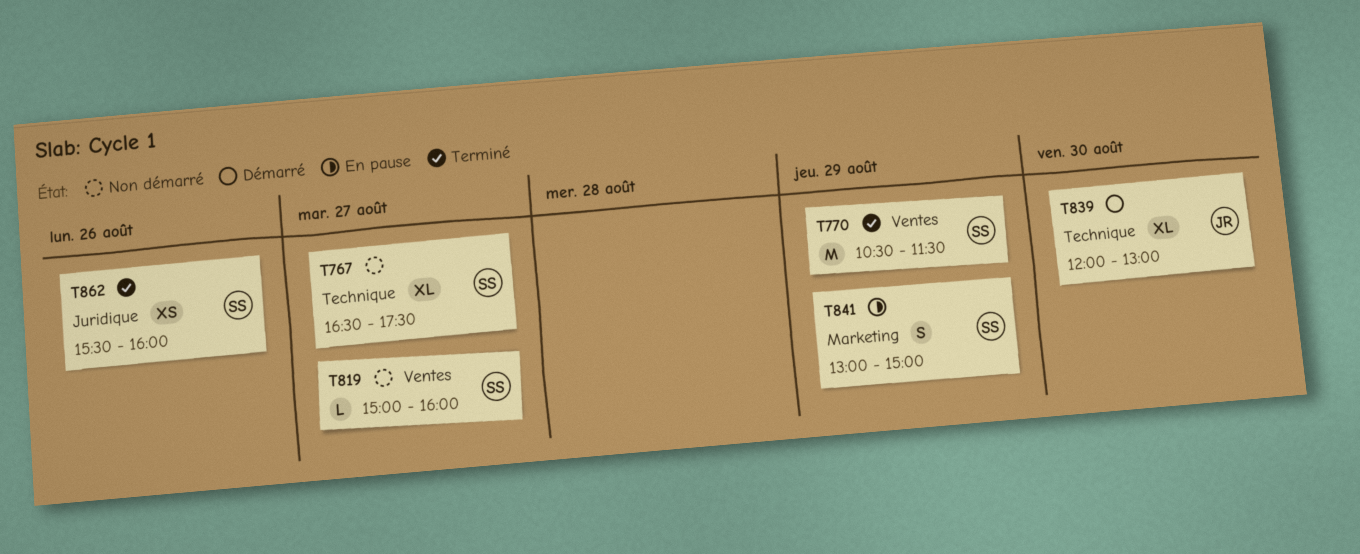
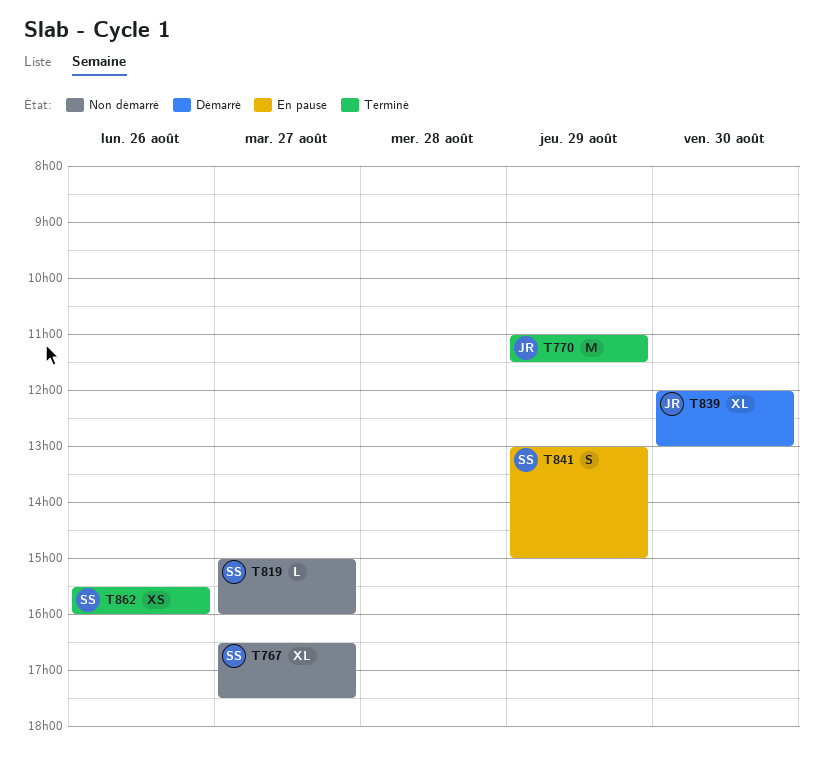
T770, owner: SS -> JR
T770, begins: 10:30 -> 11:00

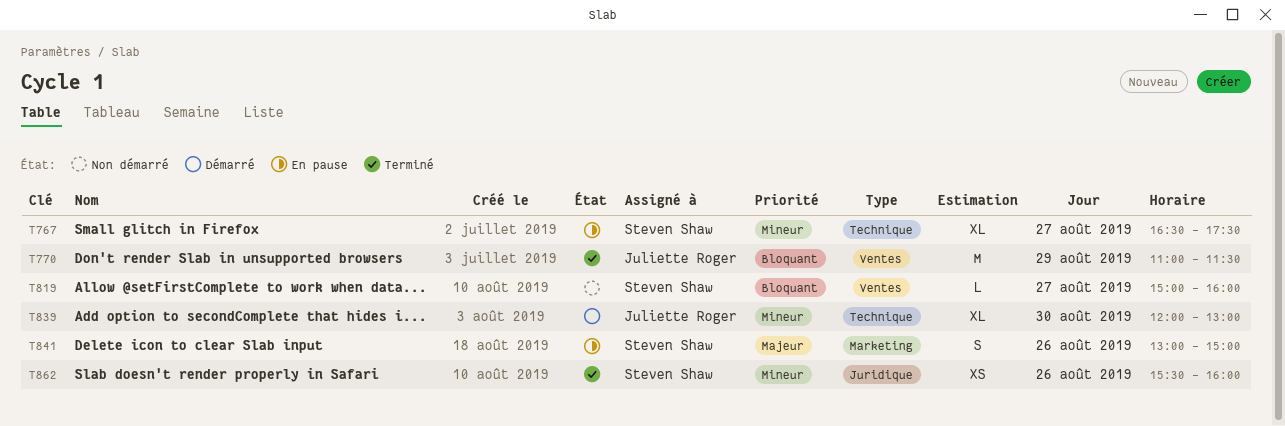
T767, status: Non démarré -> En pause
T841, day: Aug 29 -> Aug 26

